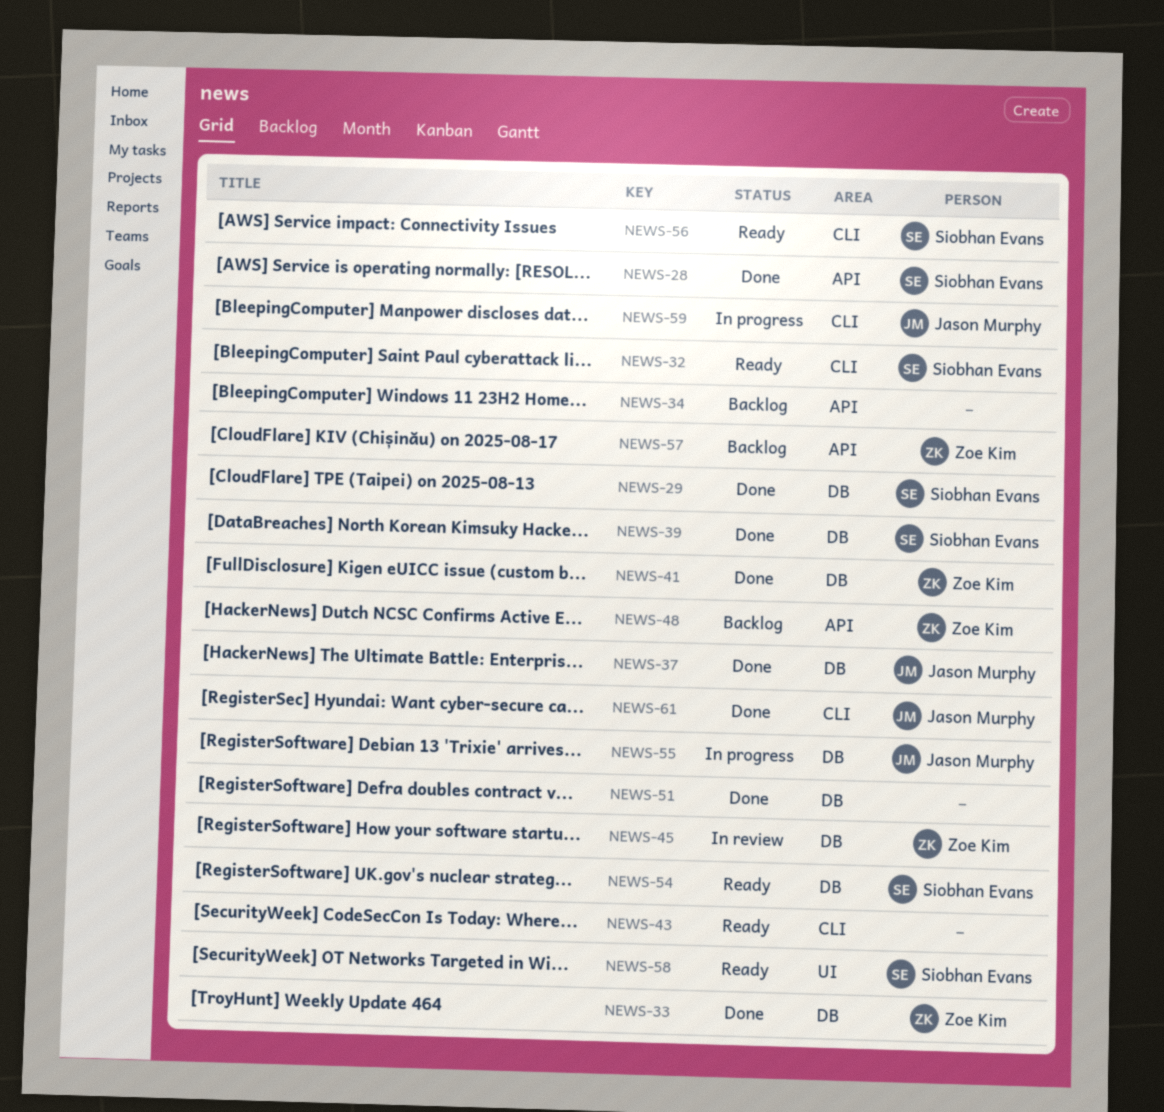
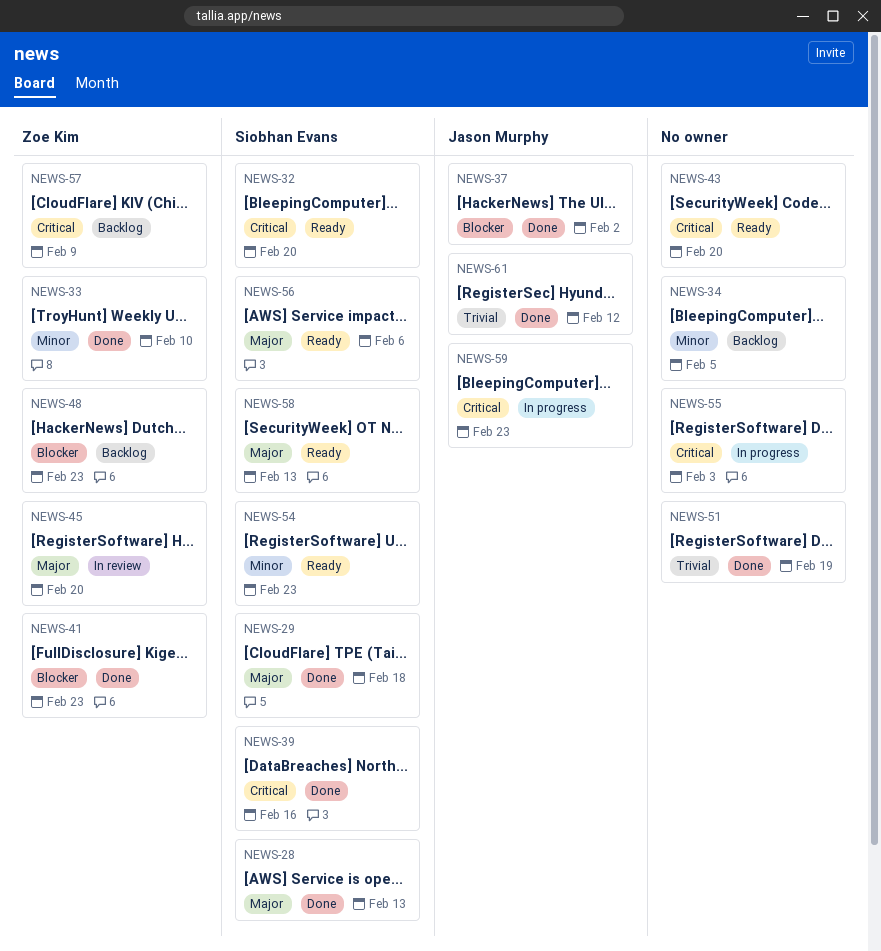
NEWS-55, owner: Jason Murphy -> none

